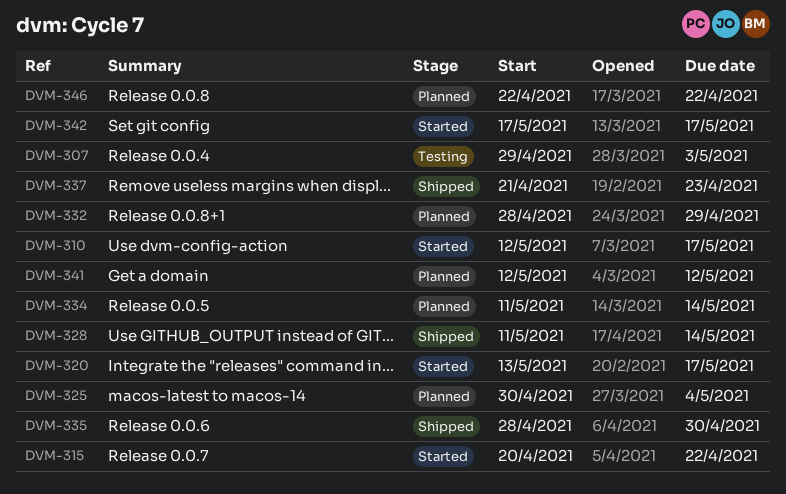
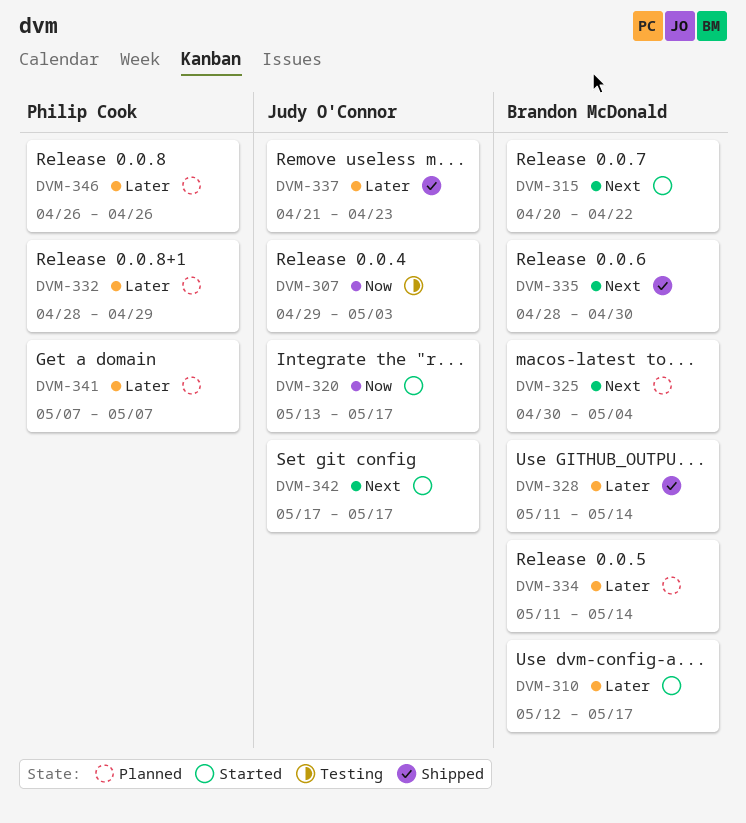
DVM-341, start: May 12 -> May 7
DVM-341, due: May 12 -> May 7
DVM-346, start: Apr 22 -> Apr 26
DVM-346, due: Apr 22 -> Apr 26

